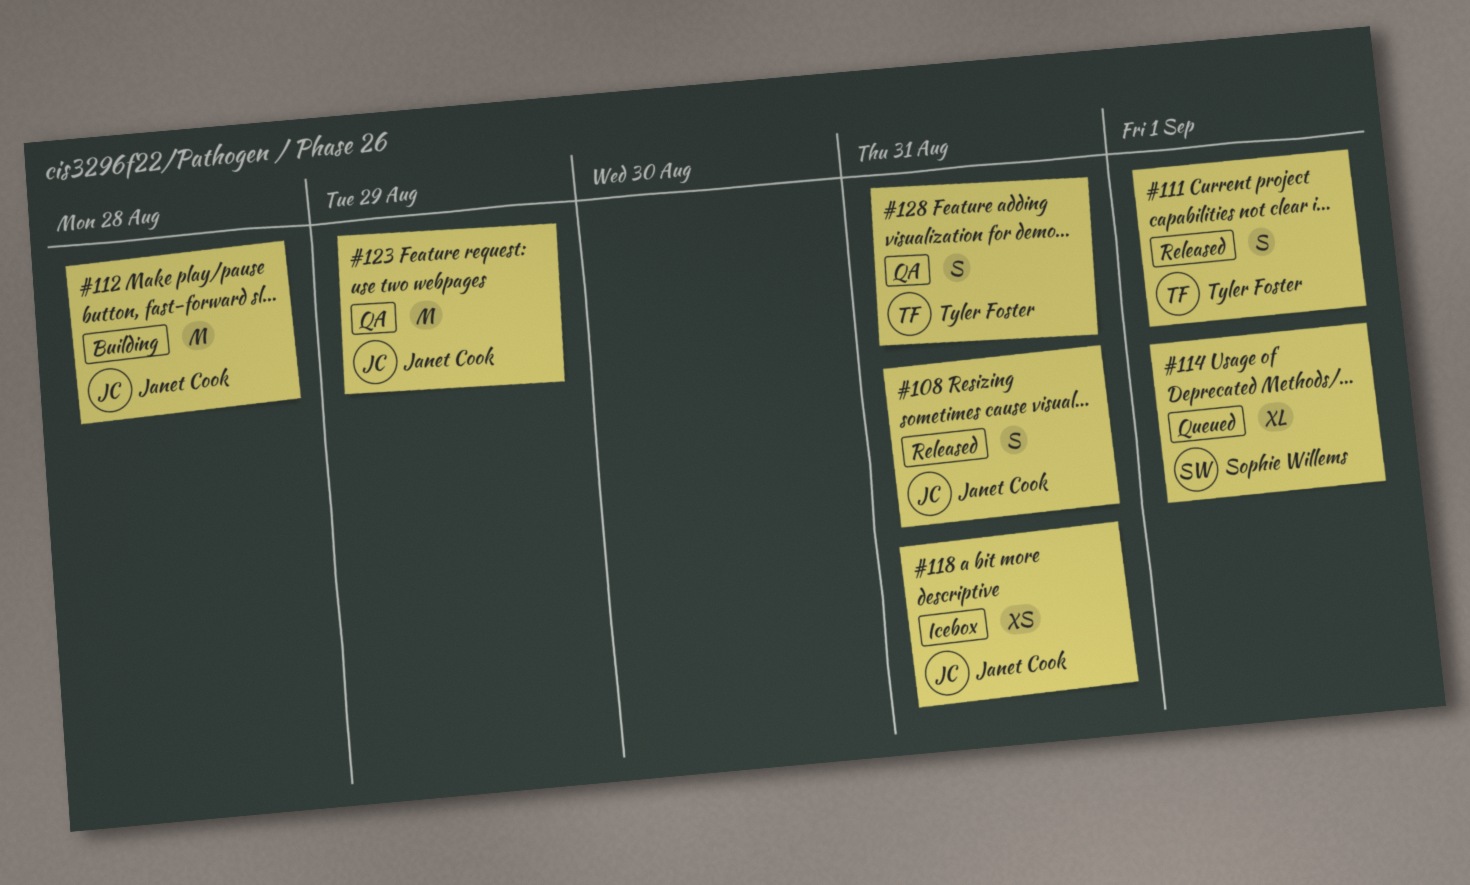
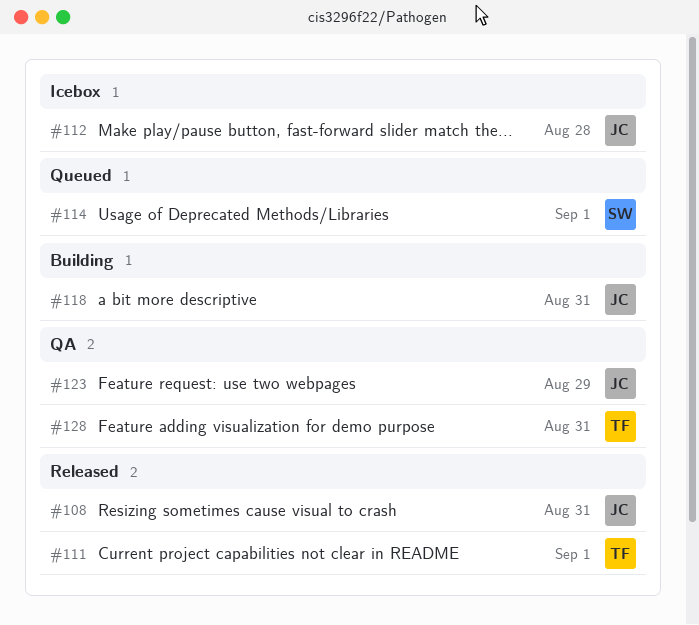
#112, status: Building -> Icebox
#118, status: Icebox -> Building

